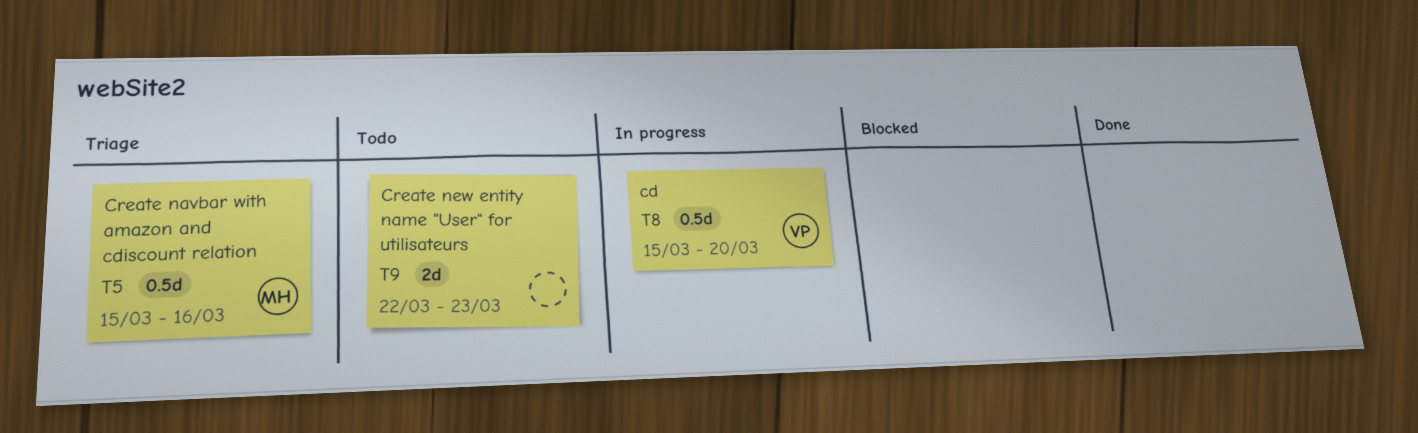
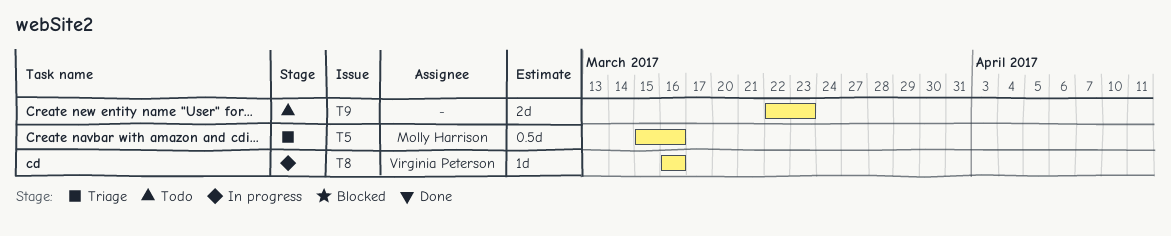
T8, estimate: 0.5d -> 1d
T8, start: Mar 15 -> Mar 16
T8, due: Mar 20 -> Mar 16

